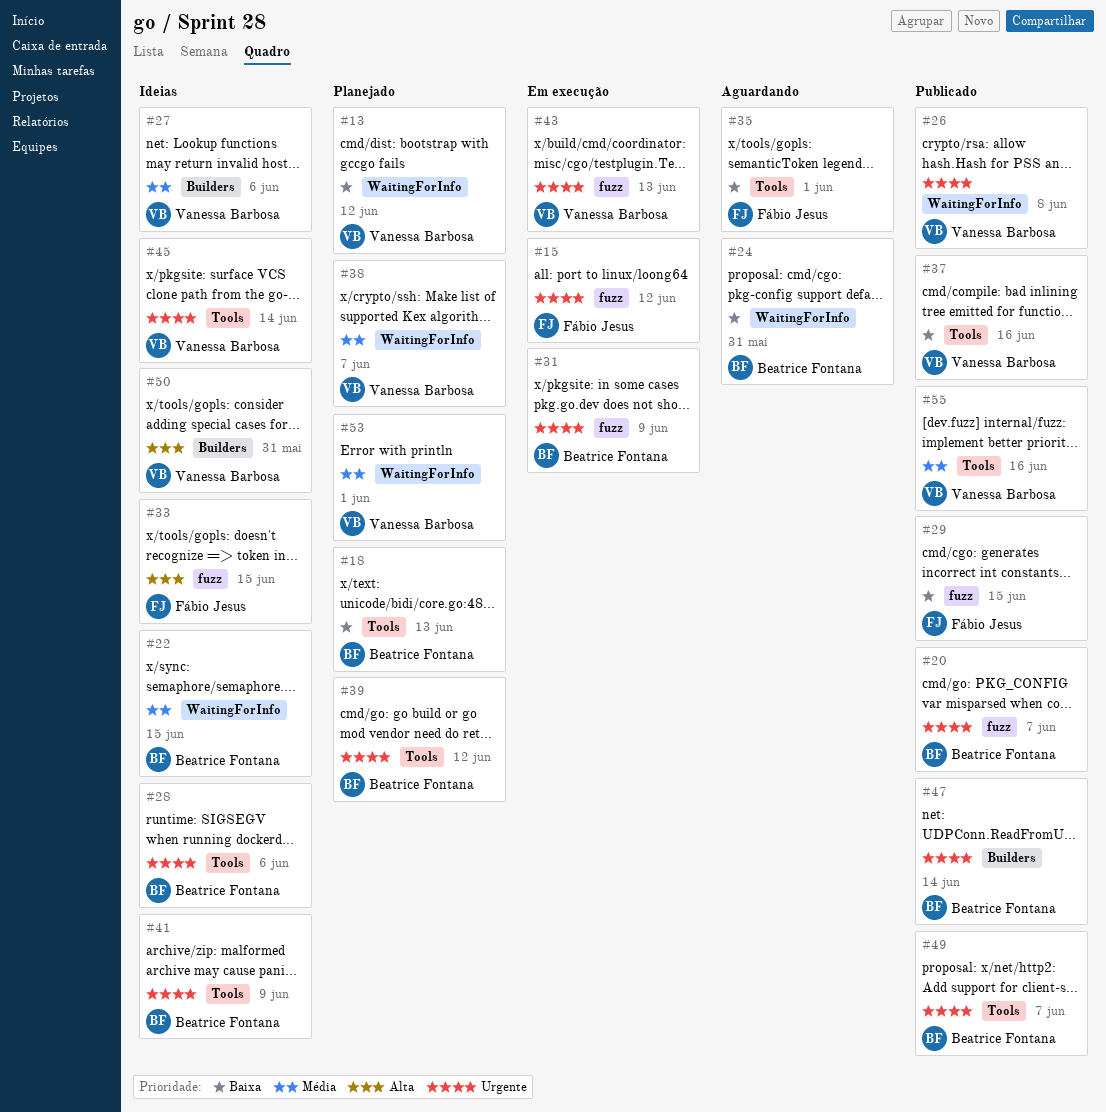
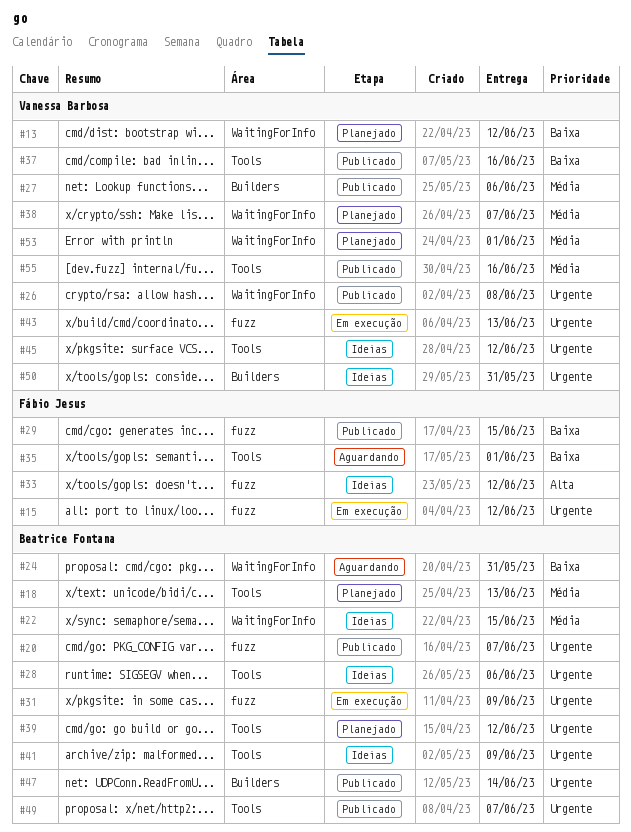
#18, priority: Baixa -> Média
#27, status: Ideias -> Publicado
#33, due: Jun 15 -> Jun 12
#45, due: Jun 14 -> Jun 12
#50, priority: Alta -> Urgente

